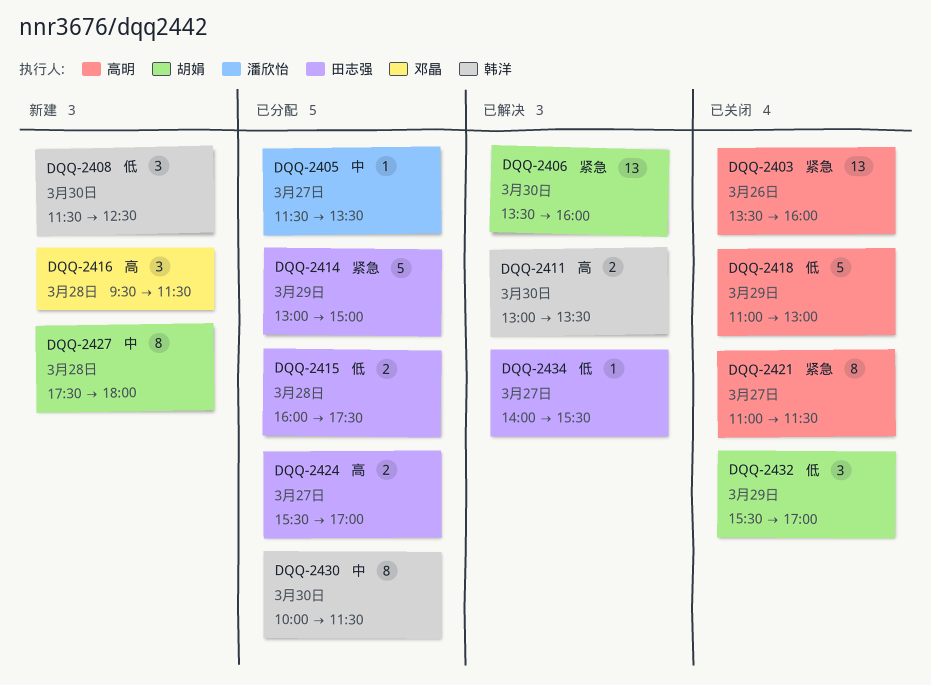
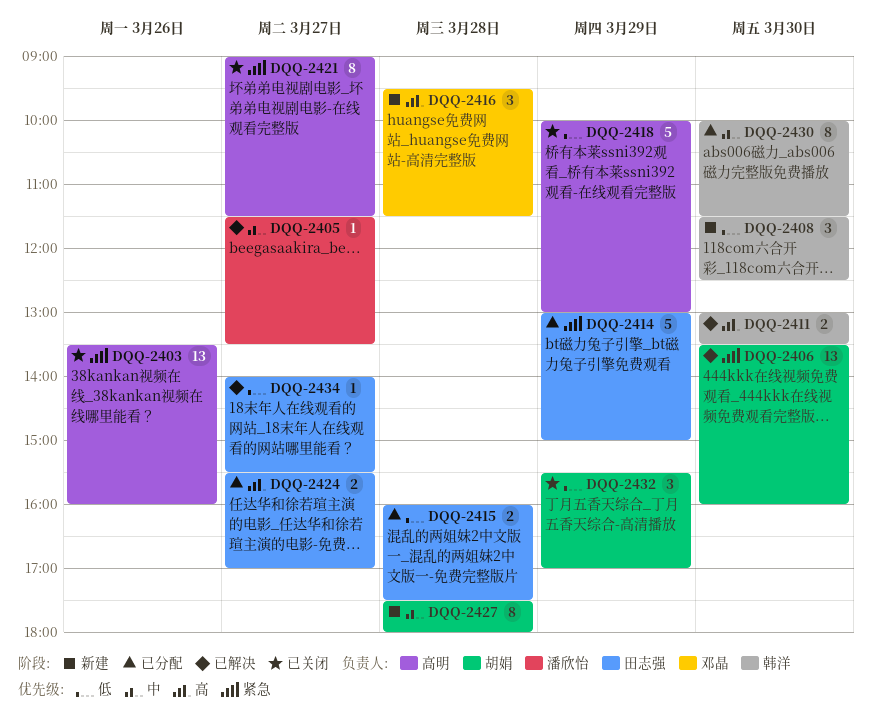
DQQ-2405, status: 已分配 -> 已解决
DQQ-2418, begins: 11:00 -> 10:00
DQQ-2421, begins: 11:00 -> 09:00

